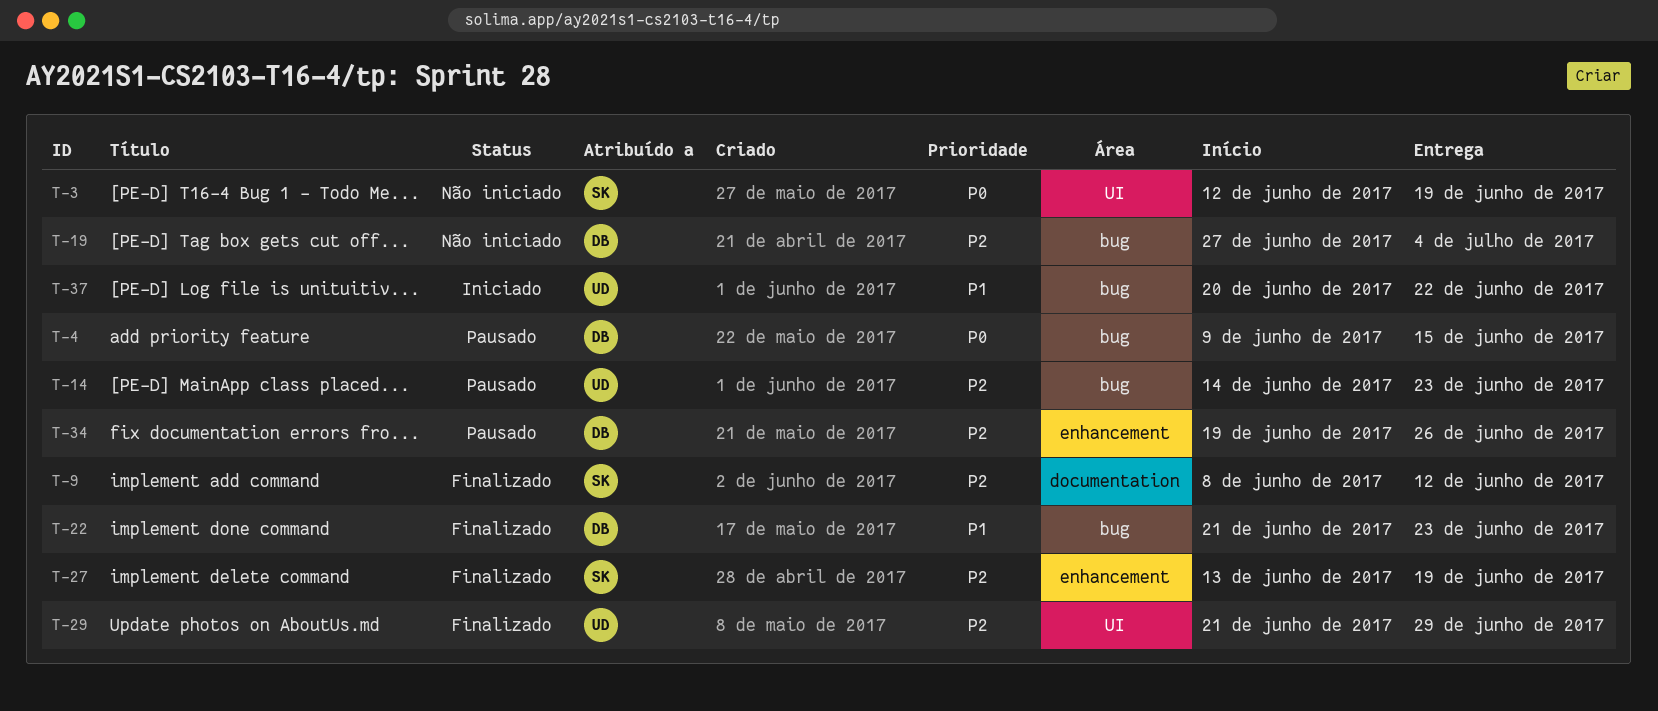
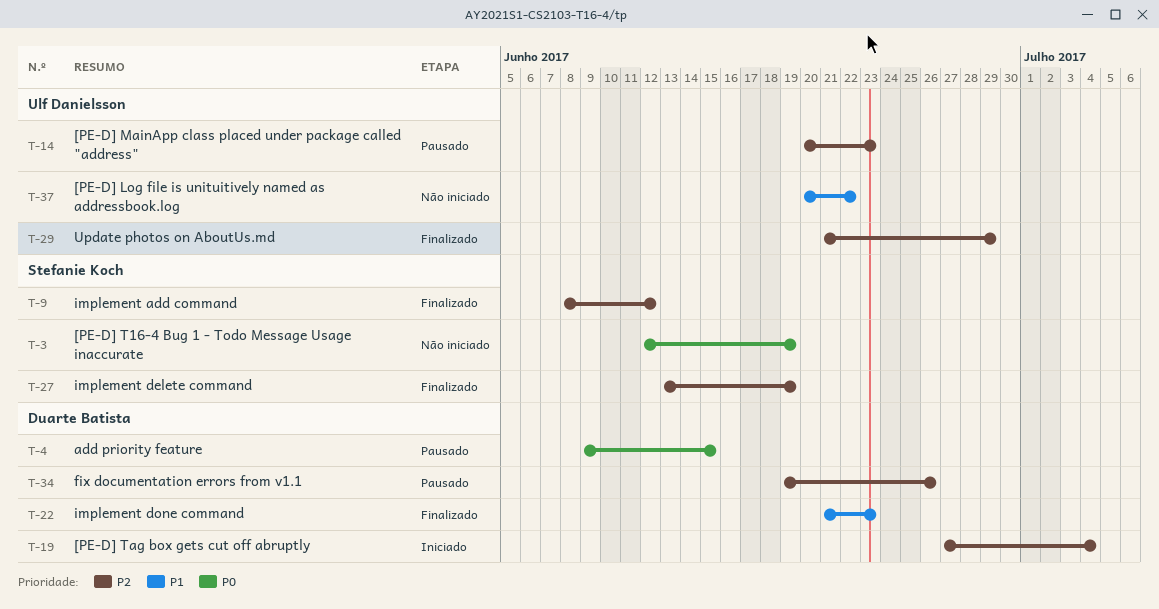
T-14, start: Jun 14 -> Jun 20
T-19, status: Não iniciado -> Iniciado
T-37, status: Iniciado -> Não iniciado

